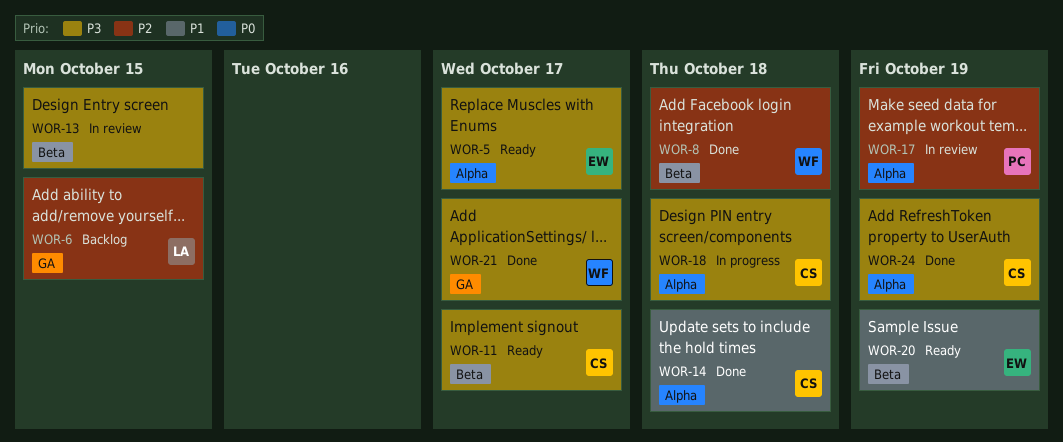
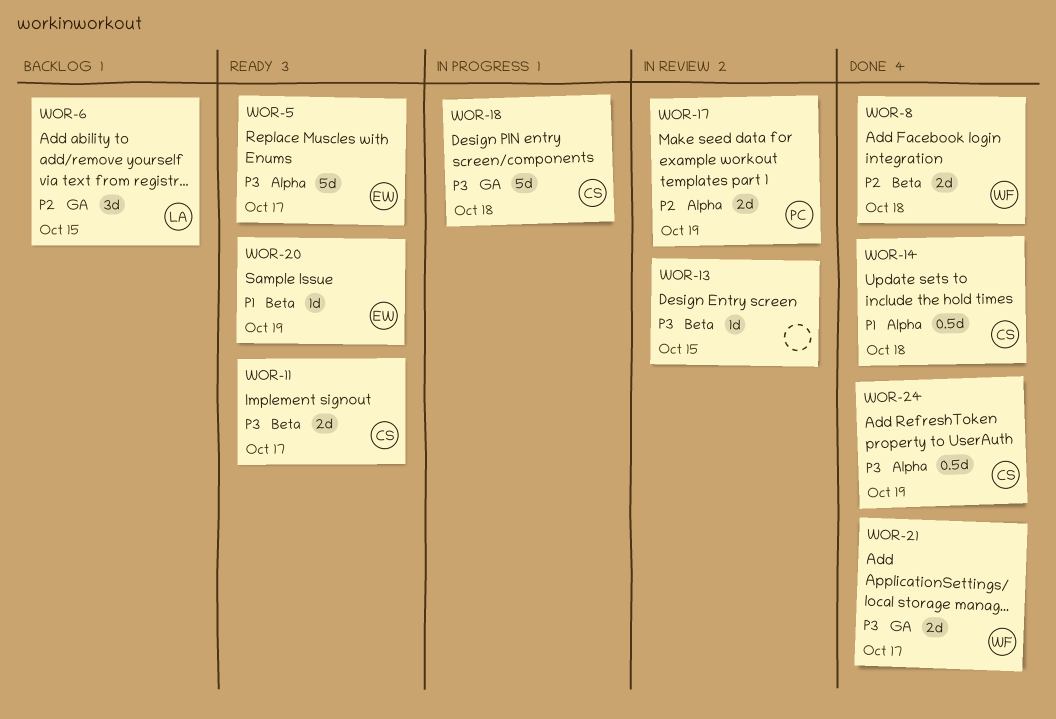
WOR-18, label: Alpha -> GA

